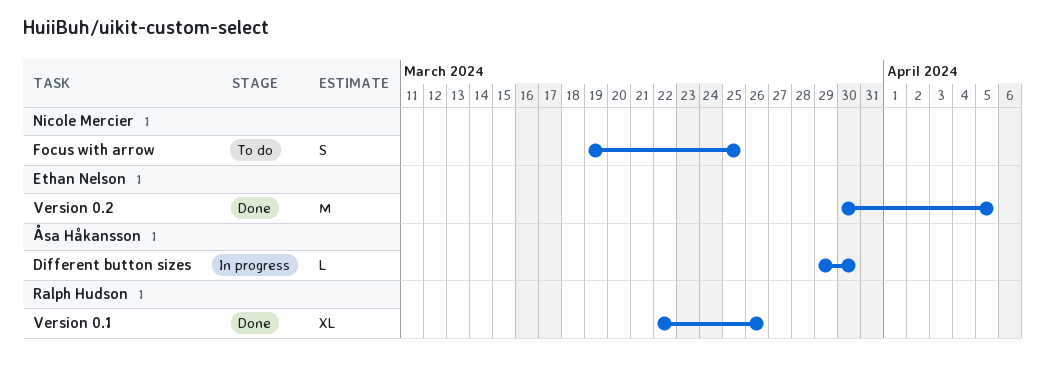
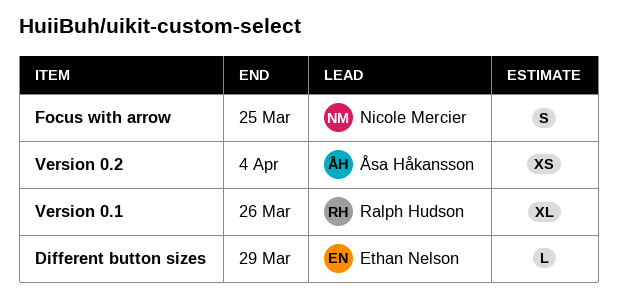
Different button sizes, owner: Åsa Håkansson -> Ethan Nelson
Different button sizes, due: Mar 30 -> Mar 29
Version 0.2, owner: Ethan Nelson -> Åsa Håkansson
Version 0.2, estimate: M -> XS
Version 0.2, due: Apr 5 -> Apr 4

